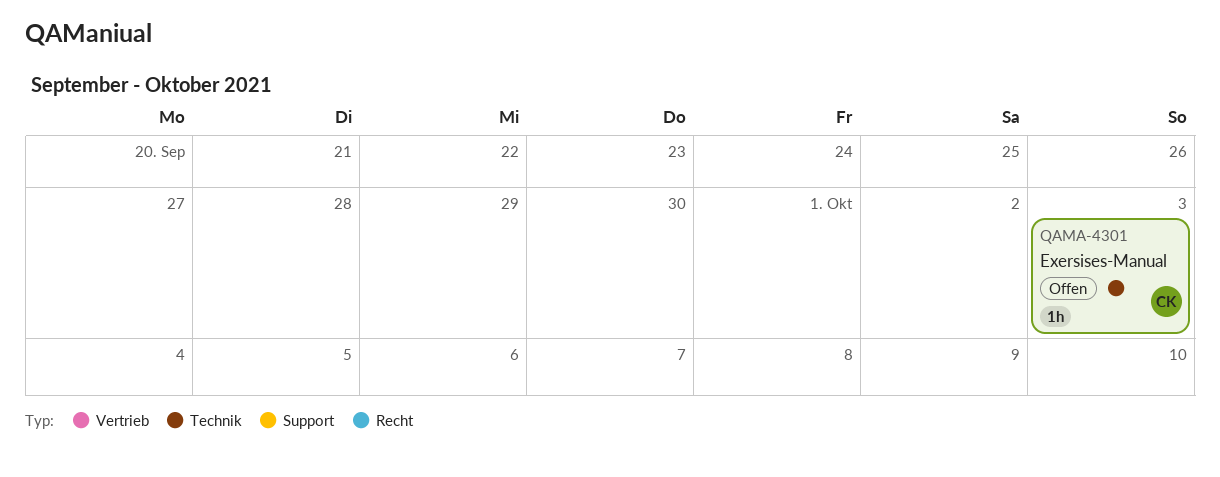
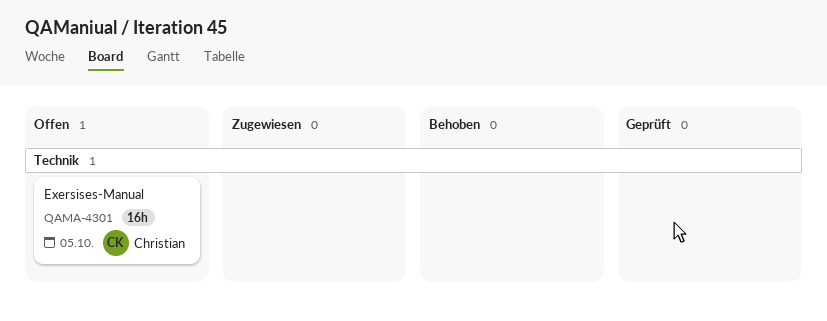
QAMA-4301, estimate: 1h -> 16h
QAMA-4301, due: Oct 3 -> Oct 5

